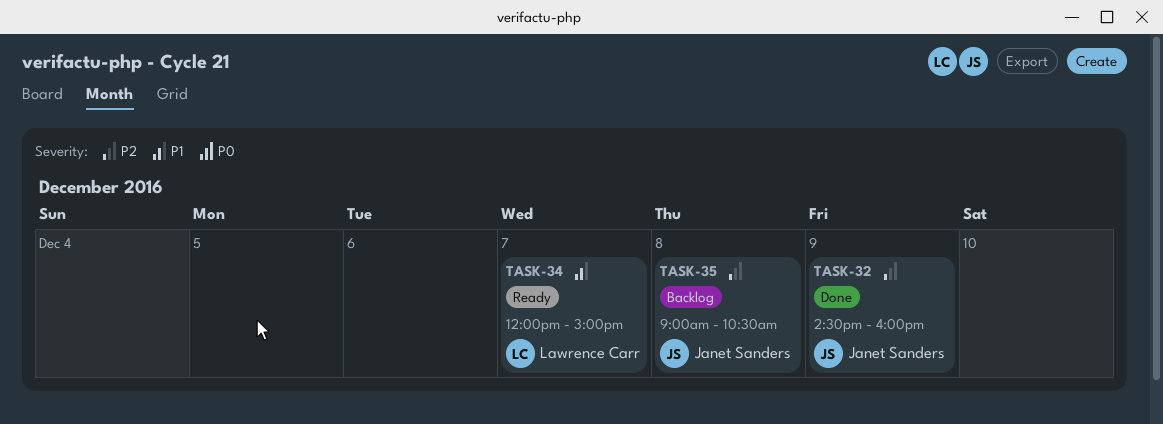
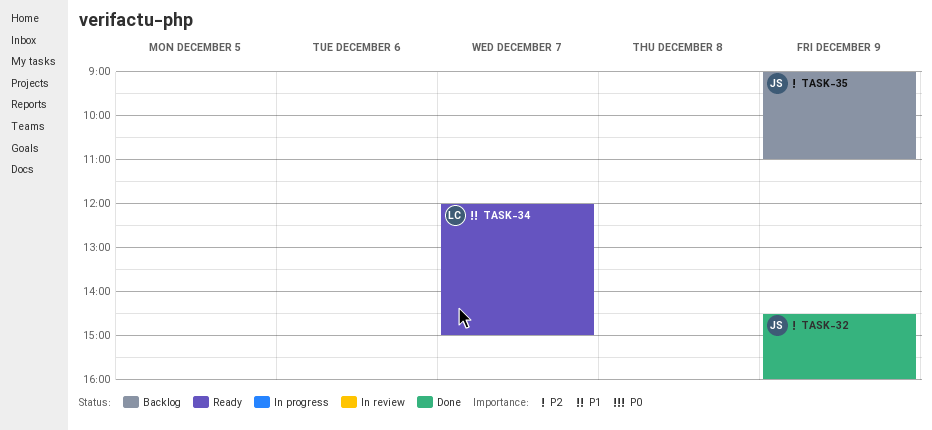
TASK-35, day: Dec 8 -> Dec 9
TASK-35, ends: 10:30 -> 11:00

